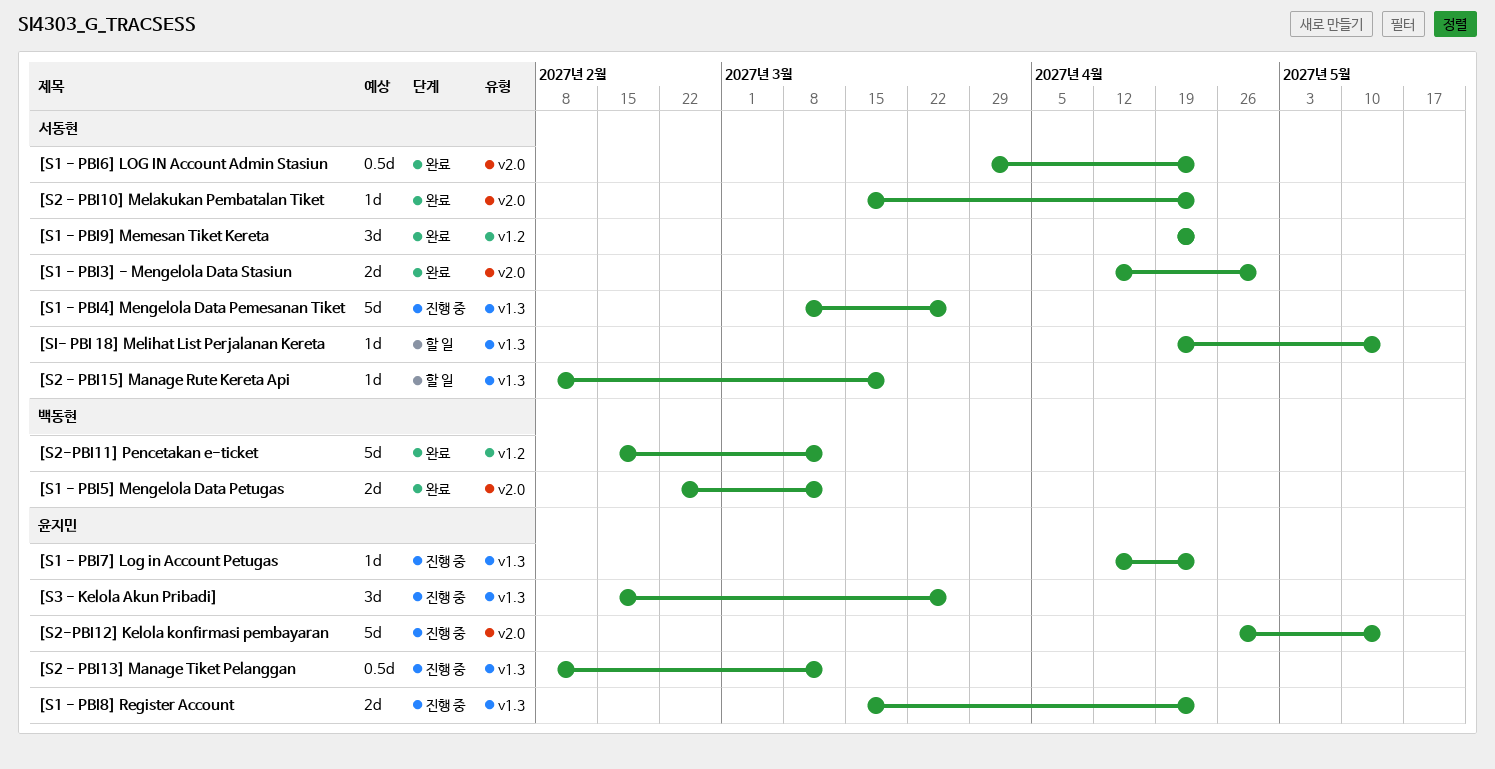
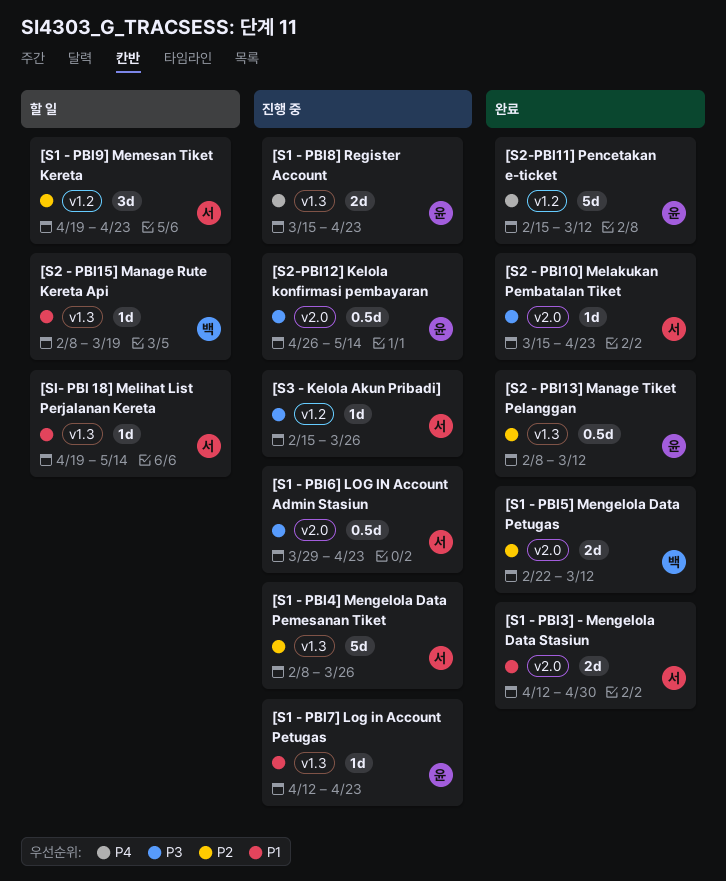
[S1 - PBI4] Mengelola Data Pemesanan Tiket, start: Mar 8 -> Feb 8
[S1 - PBI6] LOG IN Account Admin Stasiun, status: 완료 -> 진행 중
[S1 - PBI9] Memesan Tiket Kereta, status: 완료 -> 할 일
[S2 - PBI13] Manage Tiket Pelanggan, status: 진행 중 -> 완료
[S2 - PBI15] Manage Rute Kereta Api, owner: 서동현 -> 백동현
[S2-PBI11] Pencetakan e-ticket, owner: 백동현 -> 윤지민
[S2-PBI12] Kelola konfirmasi pembayaran, estimate: 5d -> 0.5d
[S3 - Kelola Akun Pribadi], owner: 윤지민 -> 서동현
[S3 - Kelola Akun Pribadi], label: v1.3 -> v1.2
[S3 - Kelola Akun Pribadi], estimate: 3d -> 1d

